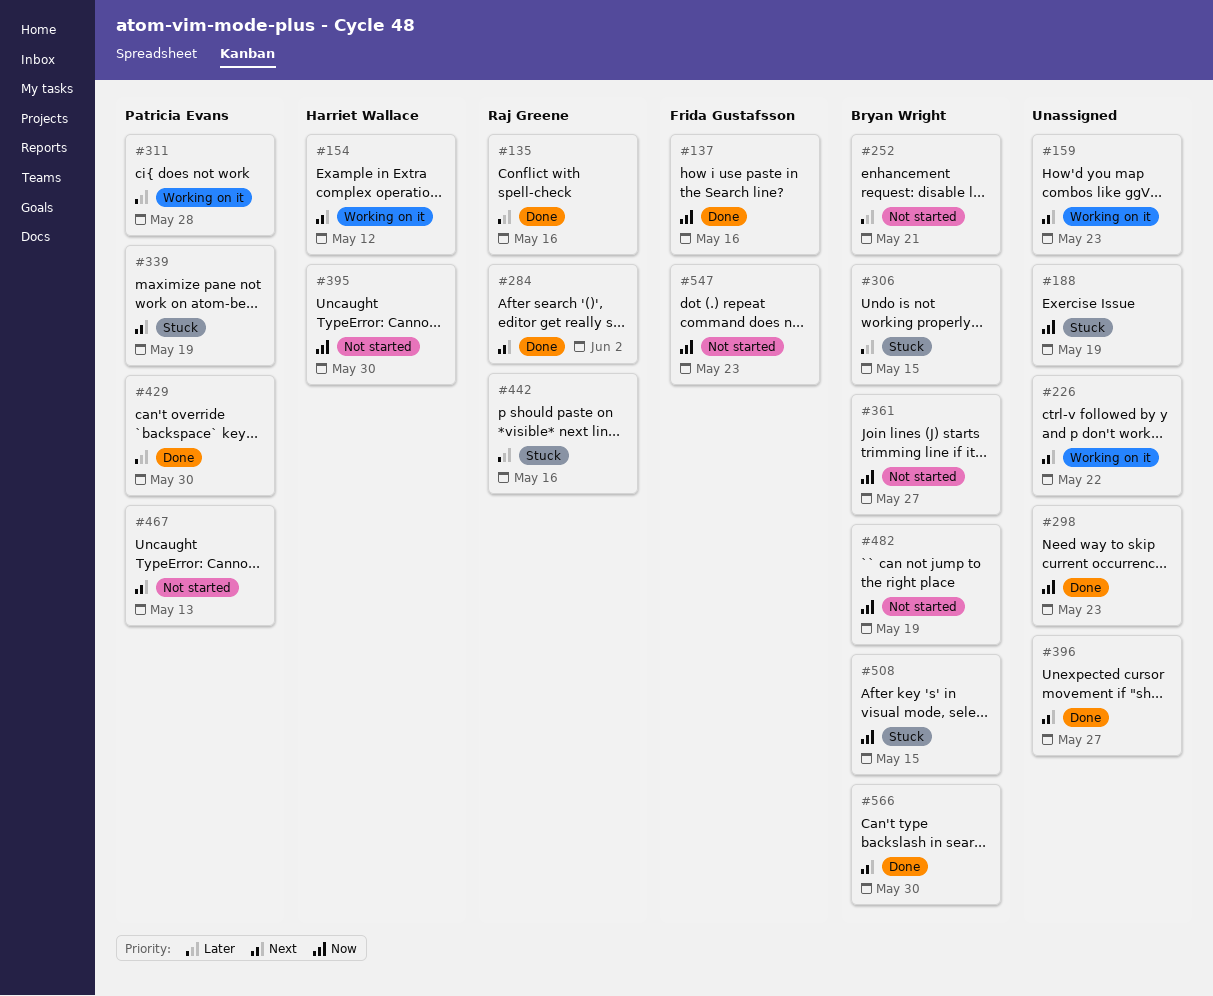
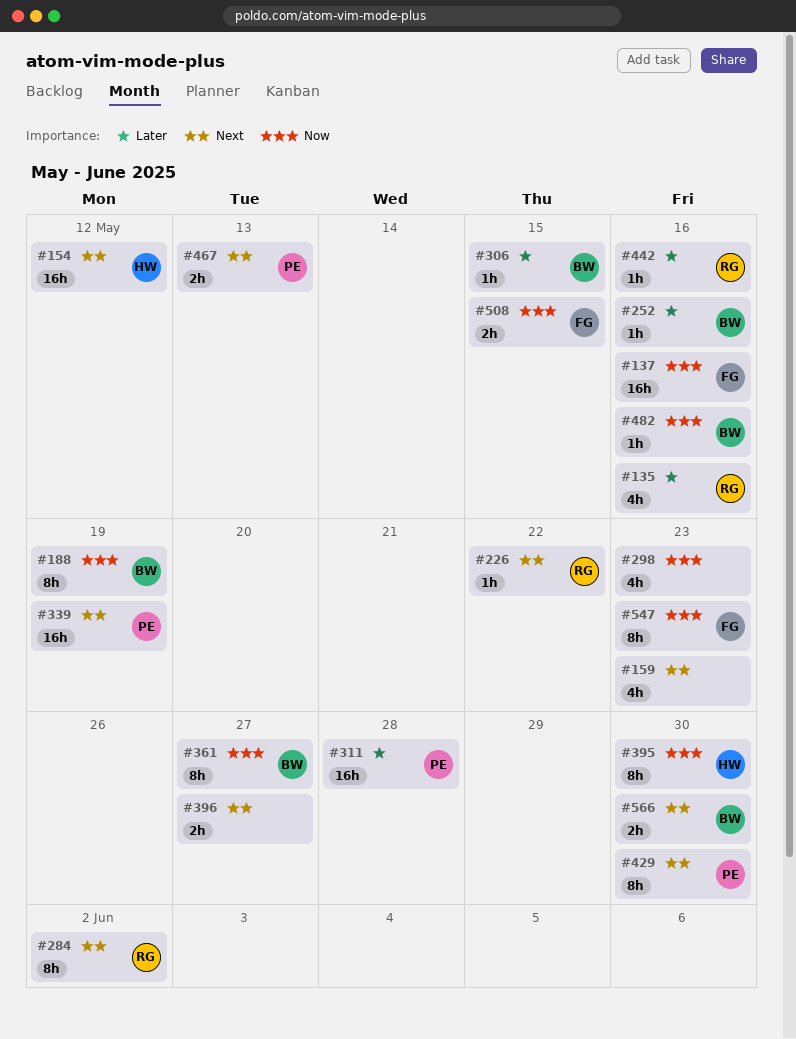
#188, owner: none -> Bryan Wright
#226, owner: none -> Raj Greene
#252, due: May 21 -> May 16
#429, priority: Later -> Next
#482, due: May 19 -> May 16
#508, owner: Bryan Wright -> Frida Gustafsson

